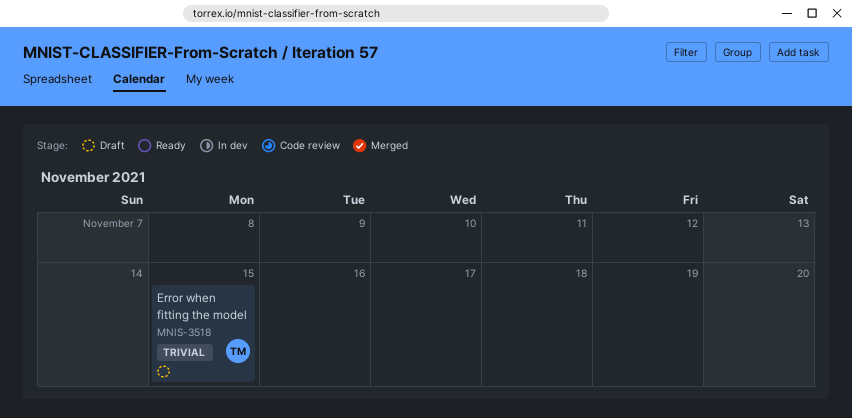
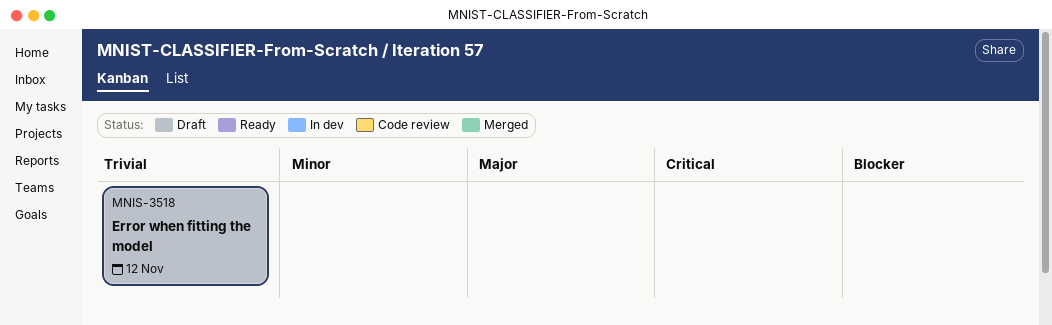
MNIS-3518, due: Nov 15 -> Nov 12

